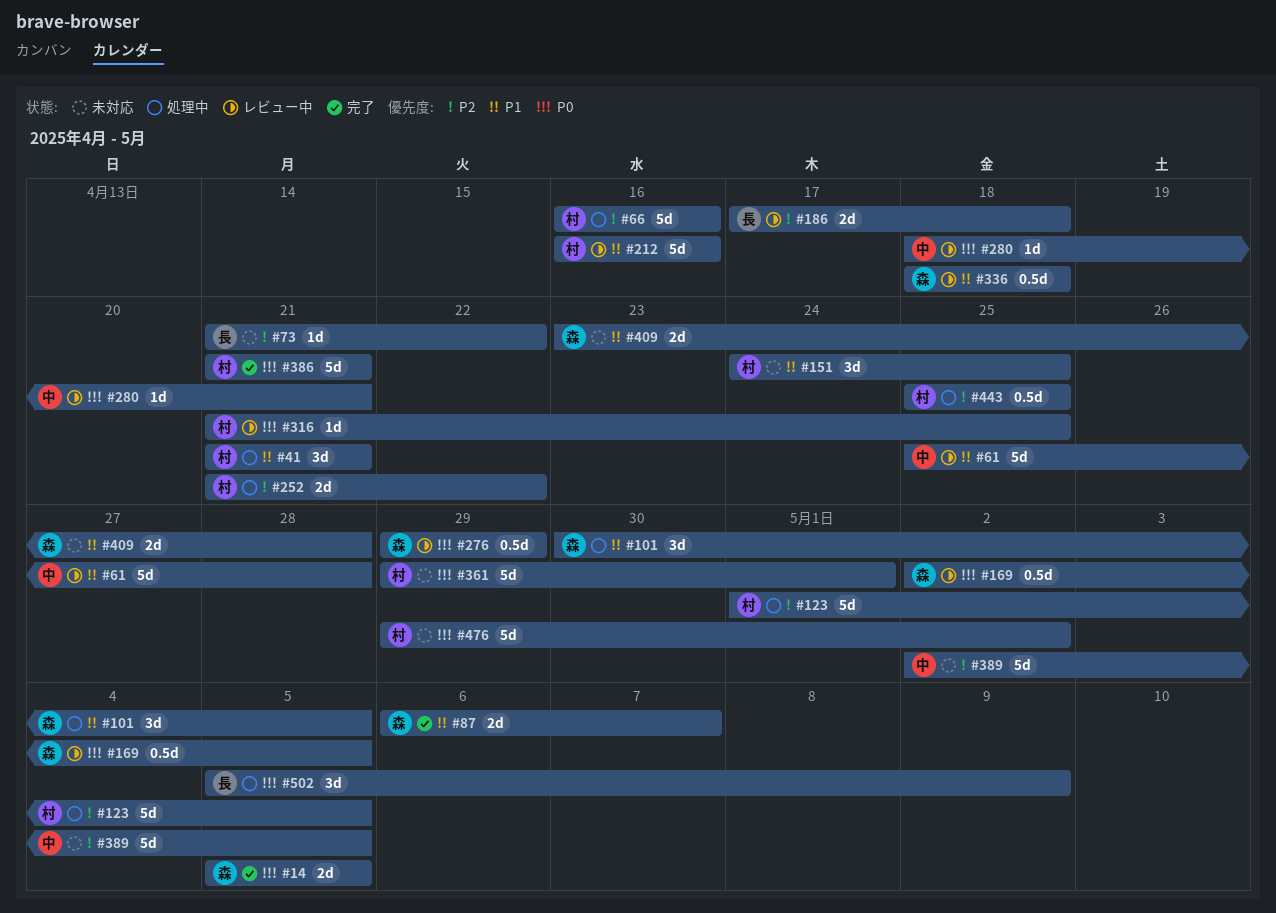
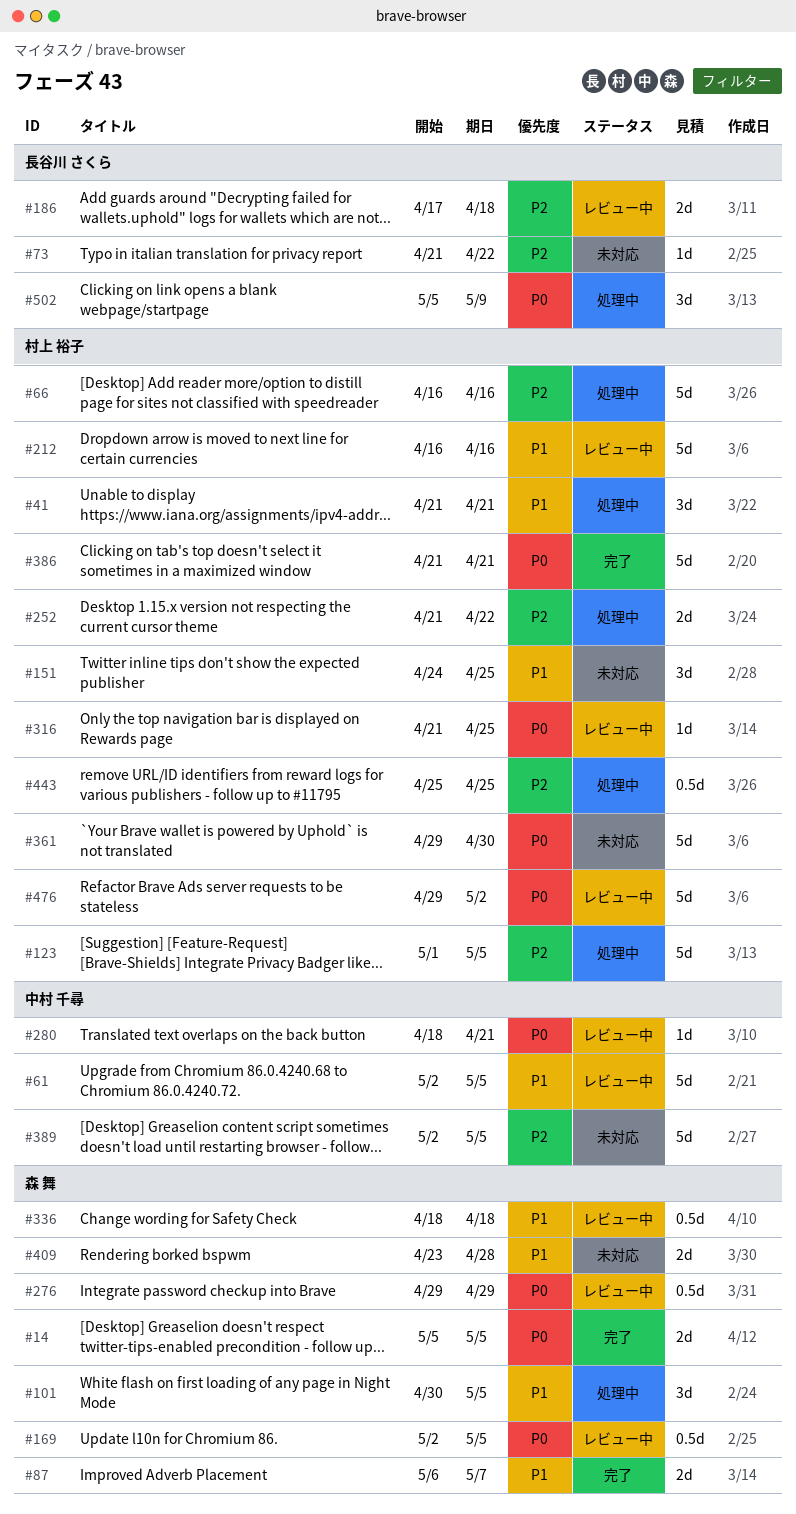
#61, start: Apr 25 -> May 2
#61, due: Apr 28 -> May 5
#361, due: May 1 -> Apr 30
#476, status: 未対応 -> レビュー中

